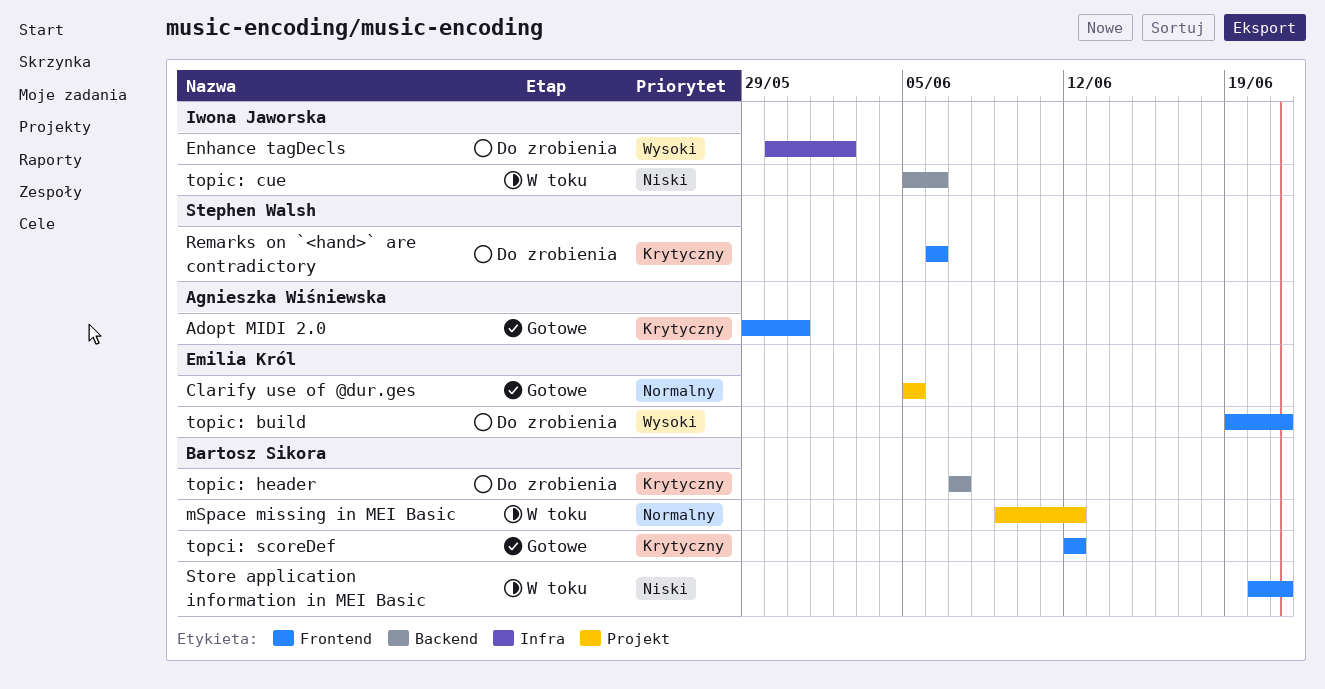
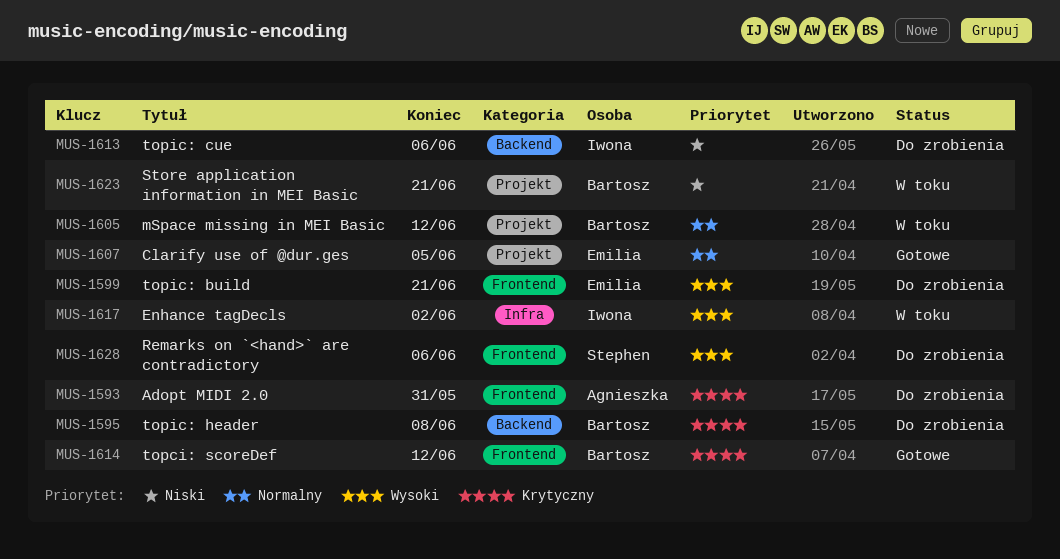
Adopt MIDI 2.0, status: Gotowe -> Do zrobienia
Enhance tagDecls, status: Do zrobienia -> W toku
Remarks on `<hand>` are contradictory, priority: Krytyczny -> Wysoki
Store application information in MEI Basic, label: Frontend -> Projekt
topic: cue, status: W toku -> Do zrobienia
topic: header, due: Jun 7 -> Jun 8

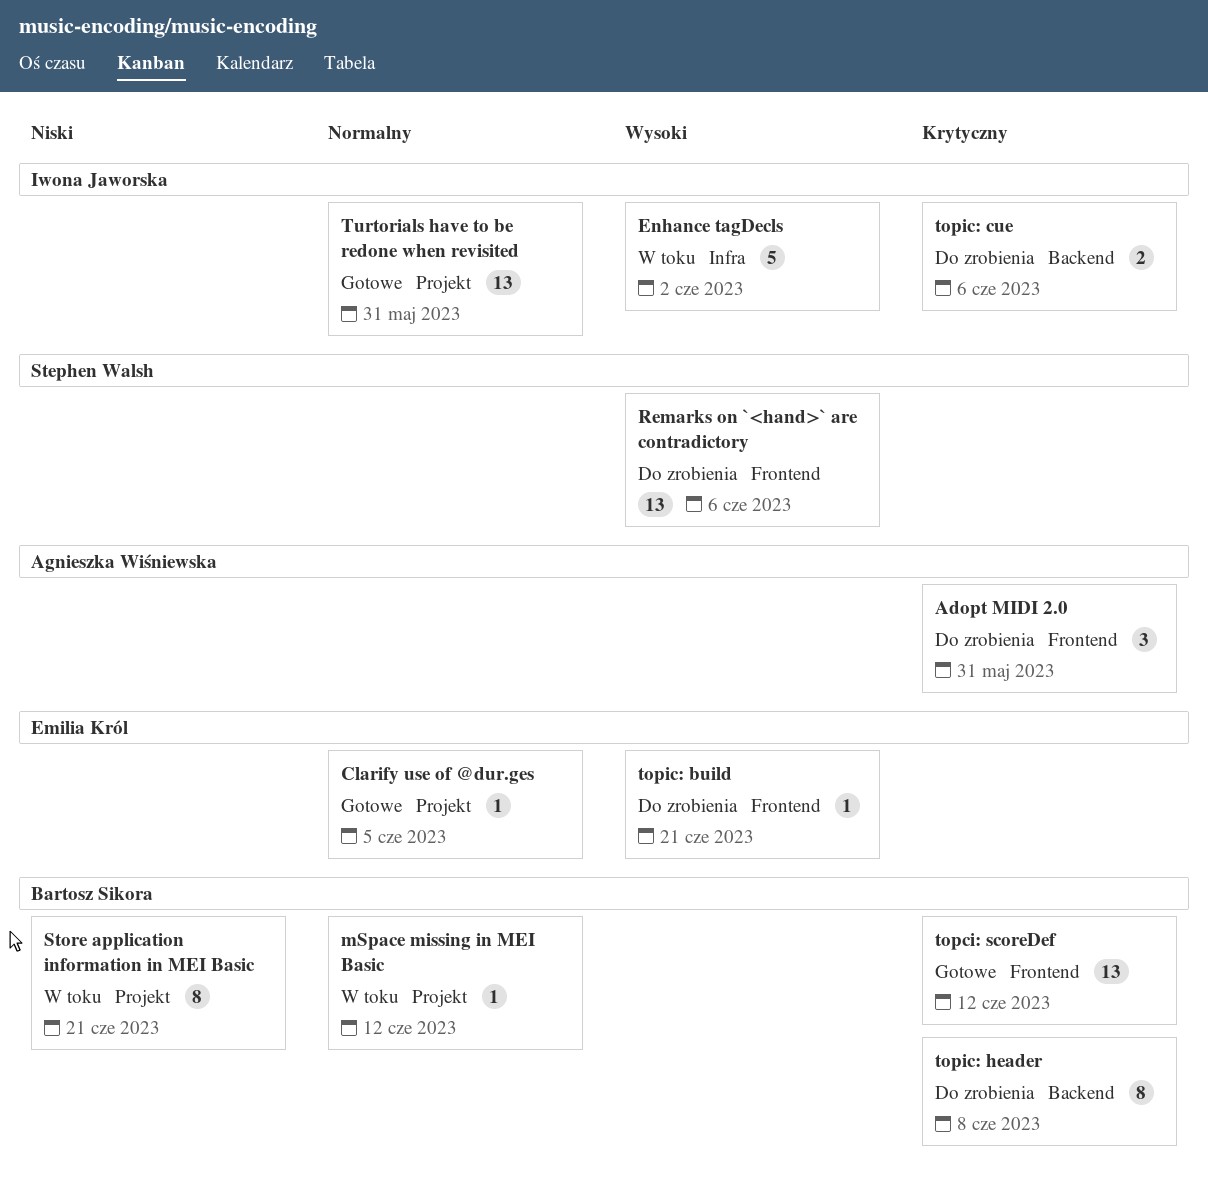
topic: cue, priority: Niski -> Krytyczny
Turtorials have to be redone when revisited: none -> present

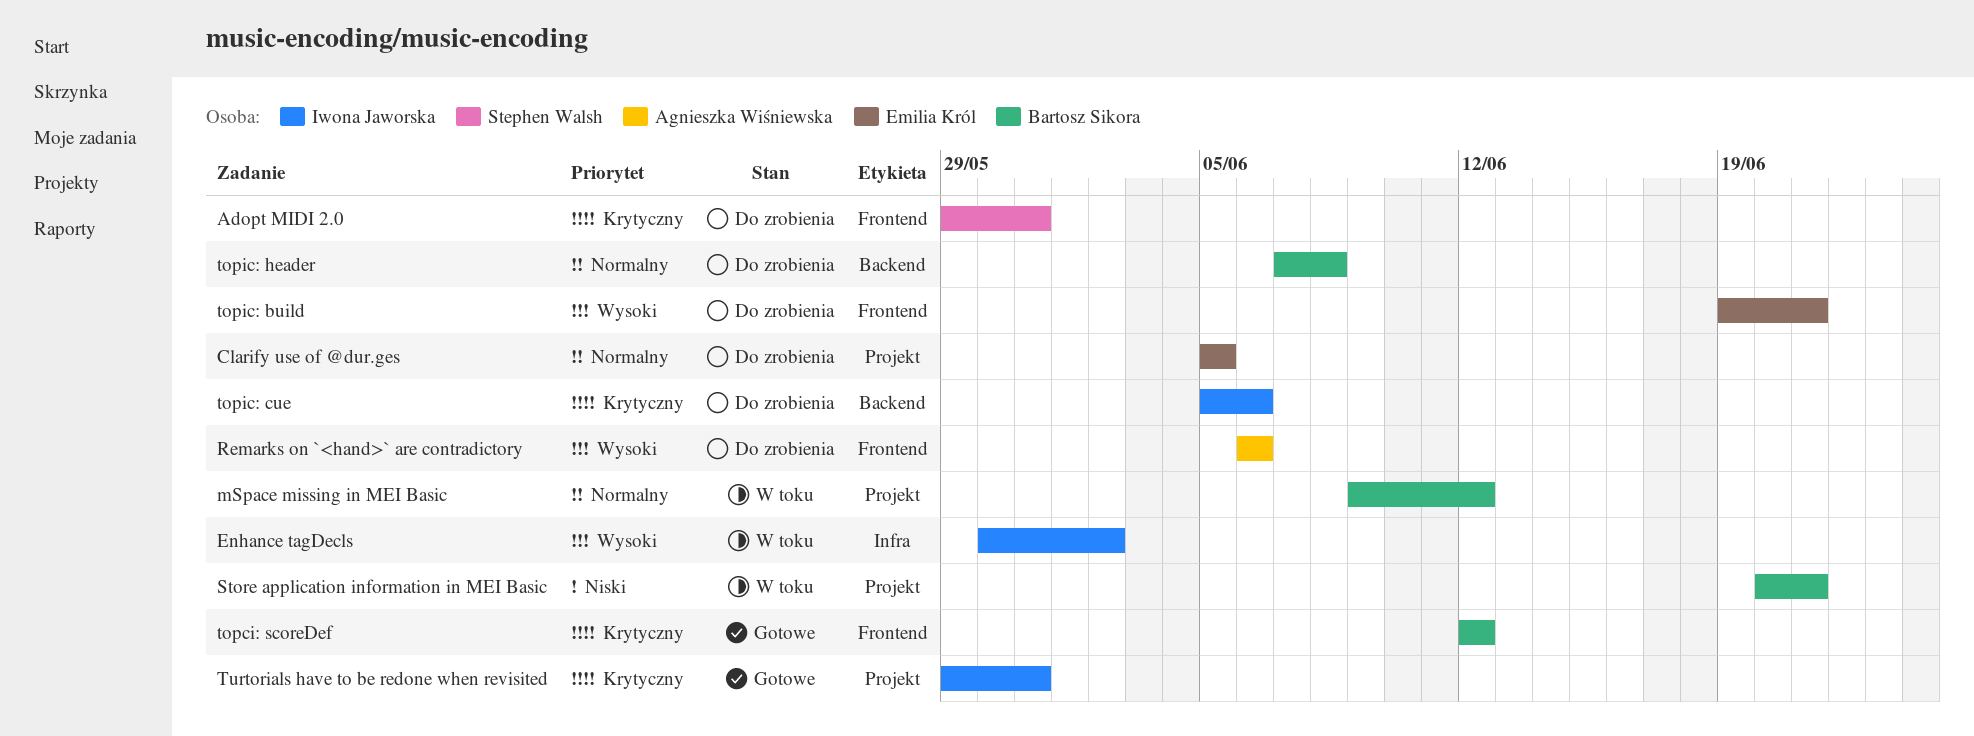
Adopt MIDI 2.0, owner: Agnieszka Wiśniewska -> Stephen Walsh
Clarify use of @dur.ges, status: Gotowe -> Do zrobienia
Remarks on `<hand>` are contradictory, owner: Stephen Walsh -> Agnieszka Wiśniewska
topic: header, priority: Krytyczny -> Normalny
Turtorials have to be redone when revisited, priority: Normalny -> Krytyczny

